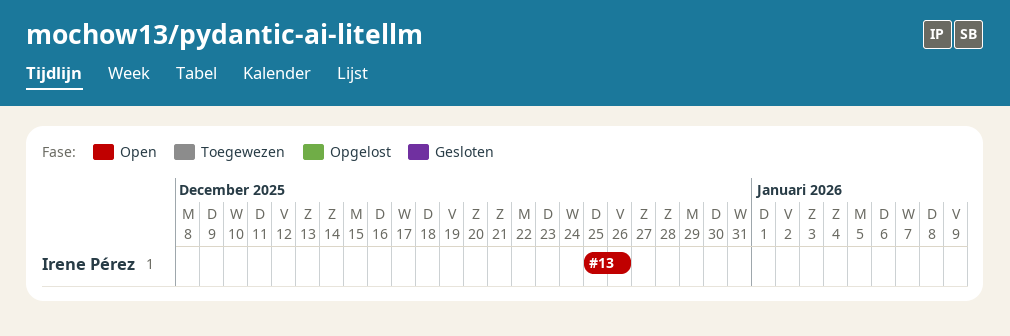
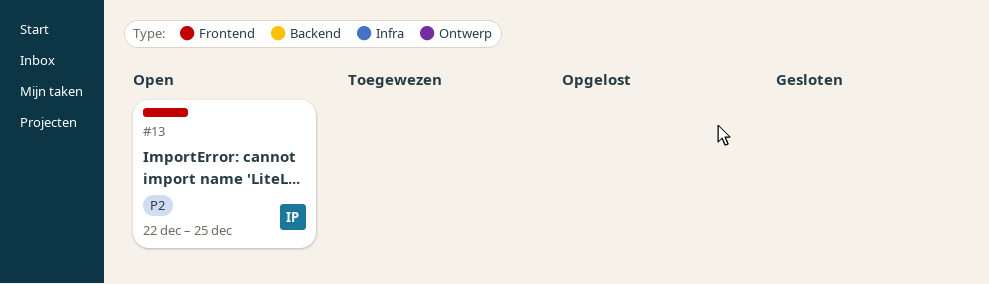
#13, start: Dec 25 -> Dec 22
#13, due: Dec 26 -> Dec 25

